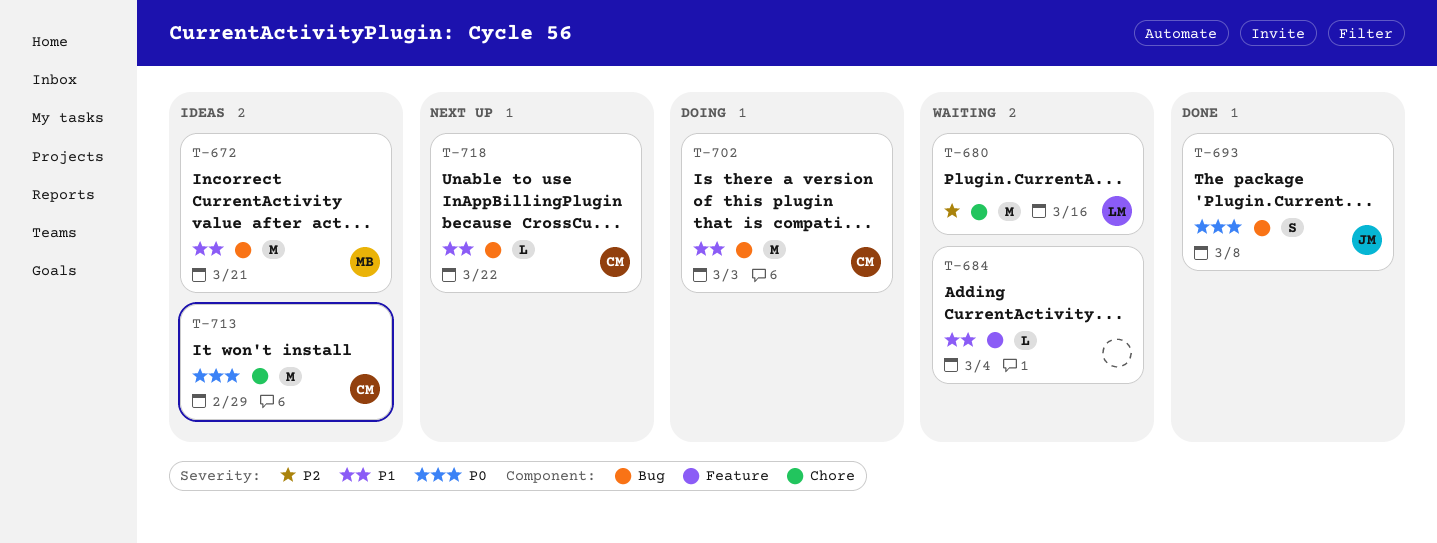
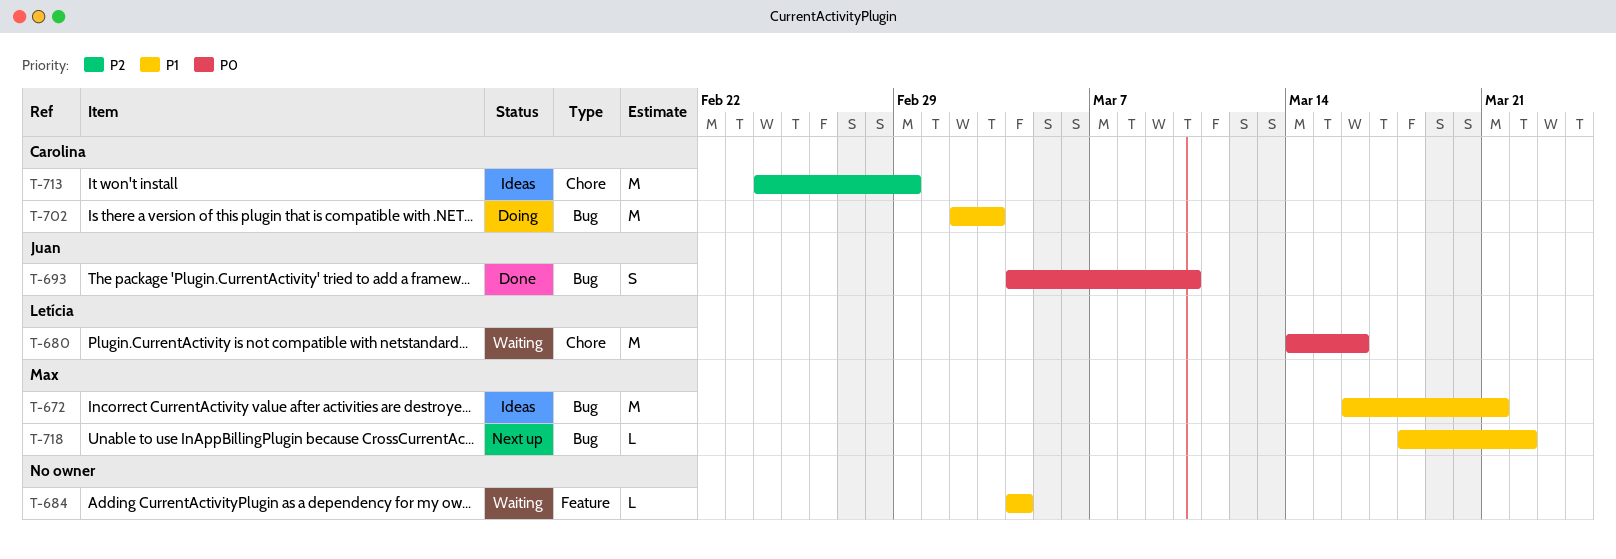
T-680, priority: P2 -> P0
T-693, due: Mar 8 -> Mar 10
T-713, priority: P0 -> P2
T-718, owner: Carolina -> Max

